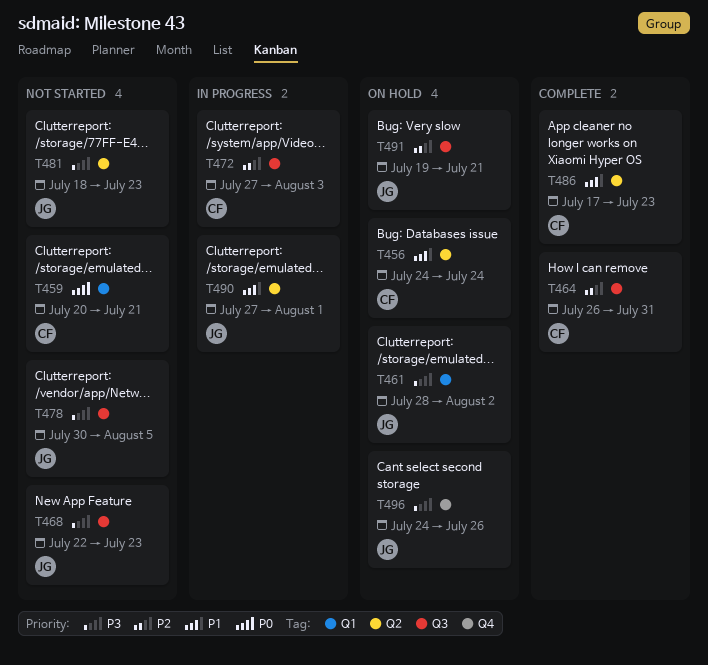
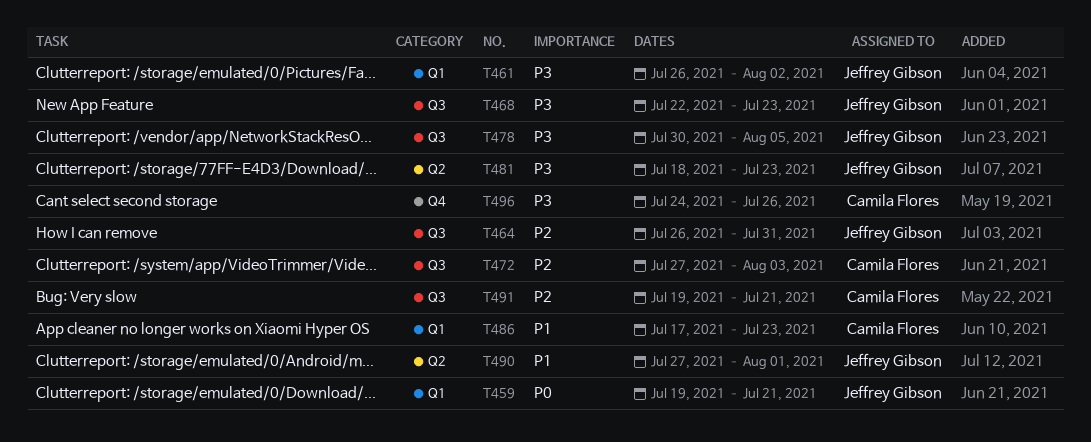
T456: present -> none
T459, owner: Camila Flores -> Jeffrey Gibson
T459, start: Jul 20 -> Jul 19
T461, start: Jul 28 -> Jul 26
T464, owner: Camila Flores -> Jeffrey Gibson
T486, label: Q2 -> Q1
T491, owner: Jeffrey Gibson -> Camila Flores
T496, owner: Jeffrey Gibson -> Camila Flores

